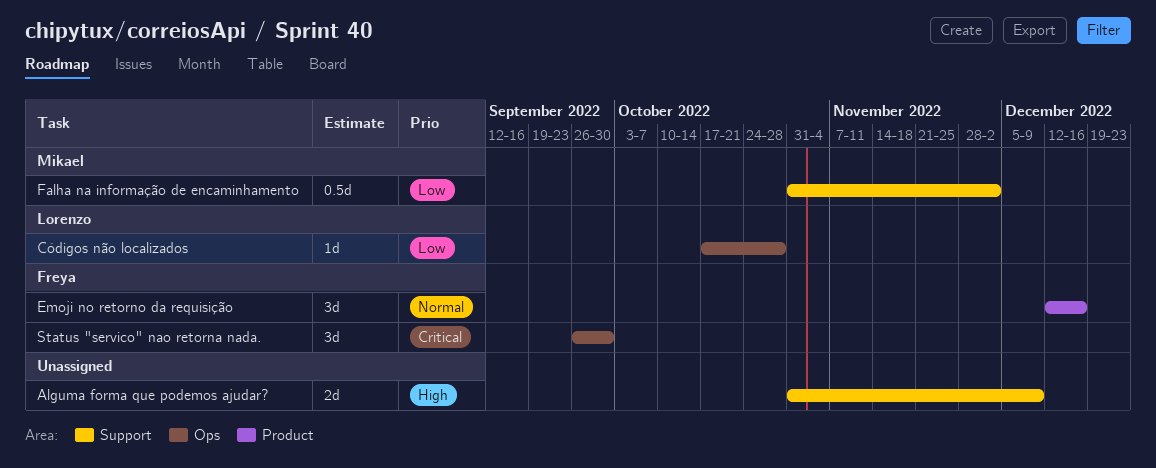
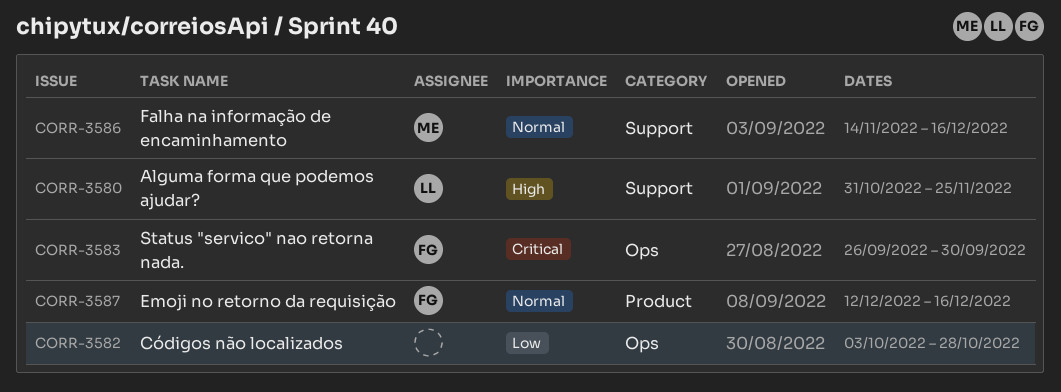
Alguma forma que podemos ajudar?, owner: none -> Lorenzo
Alguma forma que podemos ajudar?, due: Dec 9 -> Nov 25
Códigos não localizados, owner: Lorenzo -> none
Códigos não localizados, start: Oct 17 -> Oct 3
Falha na informação de encaminhamento, priority: Low -> Normal
Falha na informação de encaminhamento, start: Oct 31 -> Nov 14
Falha na informação de encaminhamento, due: Dec 2 -> Dec 16

